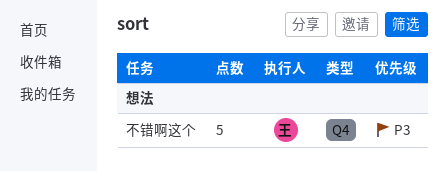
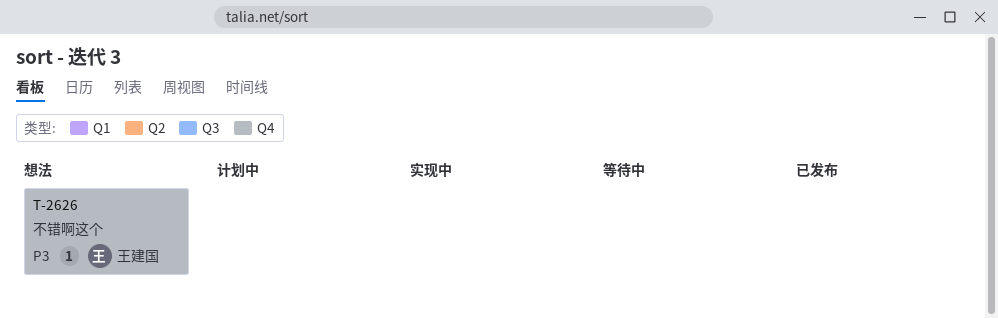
不错啊这个, estimate: 5 -> 1

